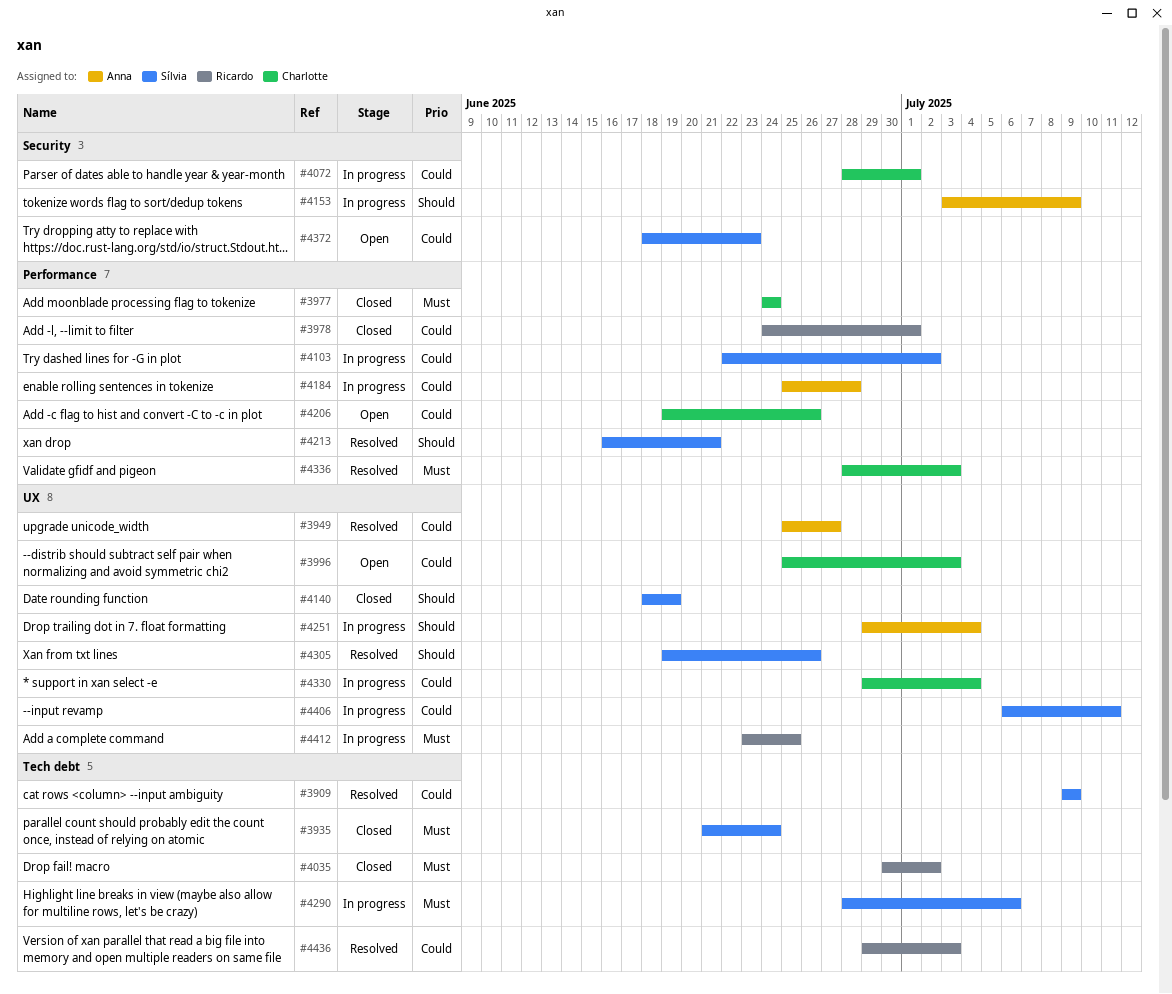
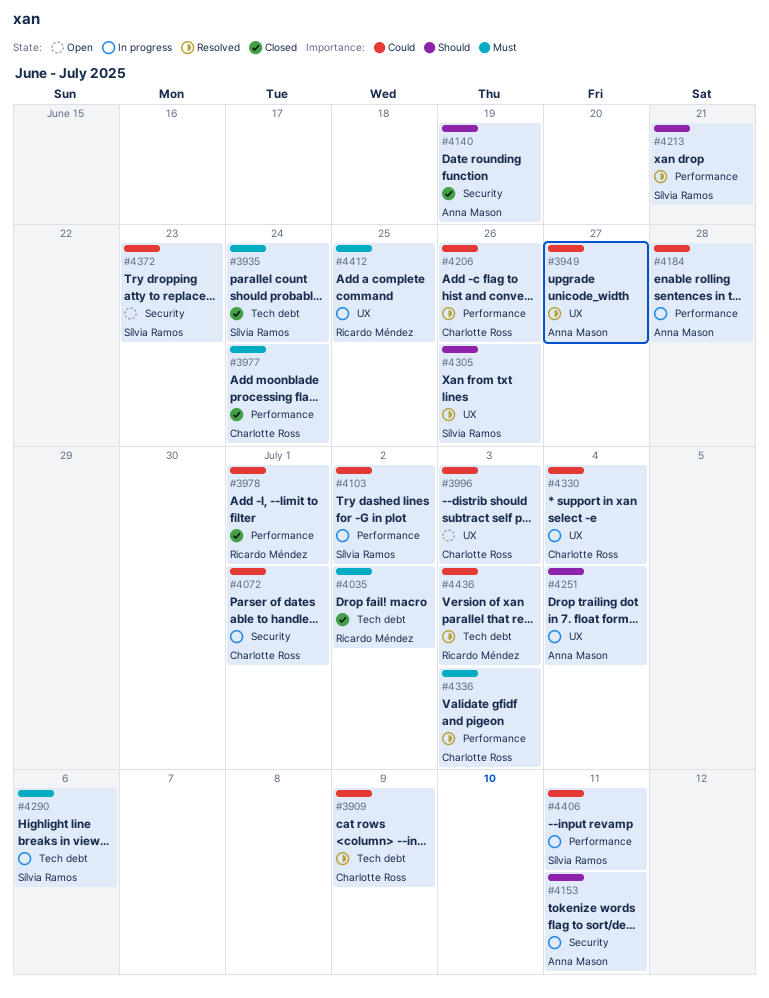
#3909, owner: Sílvia Ramos -> Charlotte Ross
#4140, owner: Sílvia Ramos -> Anna Mason
#4140, label: UX -> Security
#4153, due: Jul 9 -> Jul 11
#4206, status: Open -> Resolved
#4406, label: UX -> Performance

